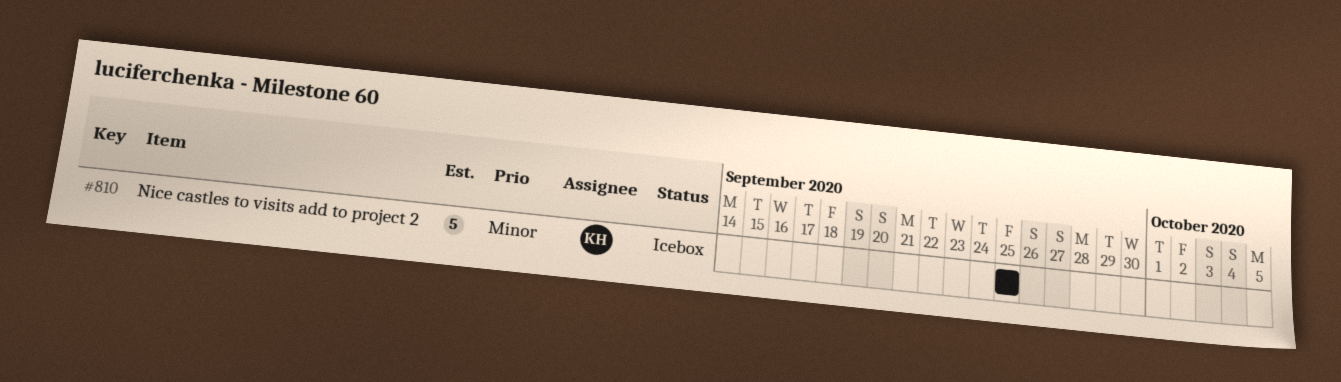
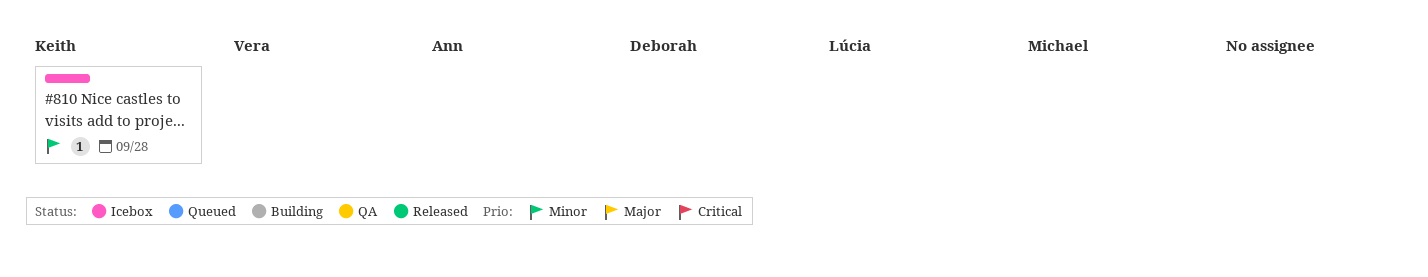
#810, estimate: 5 -> 1
#810, due: Sep 25 -> Sep 28

